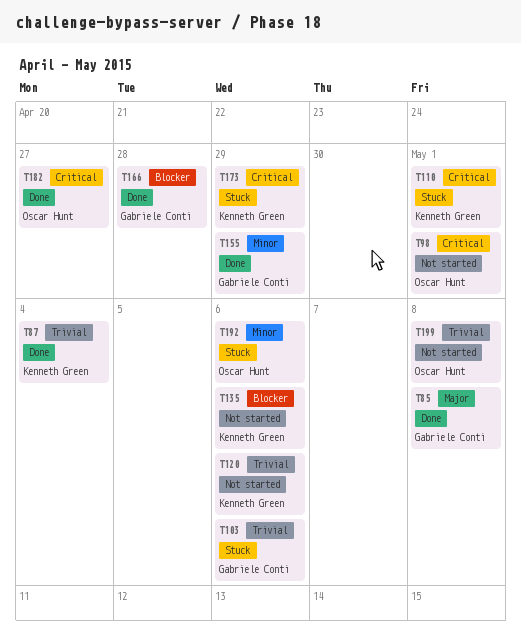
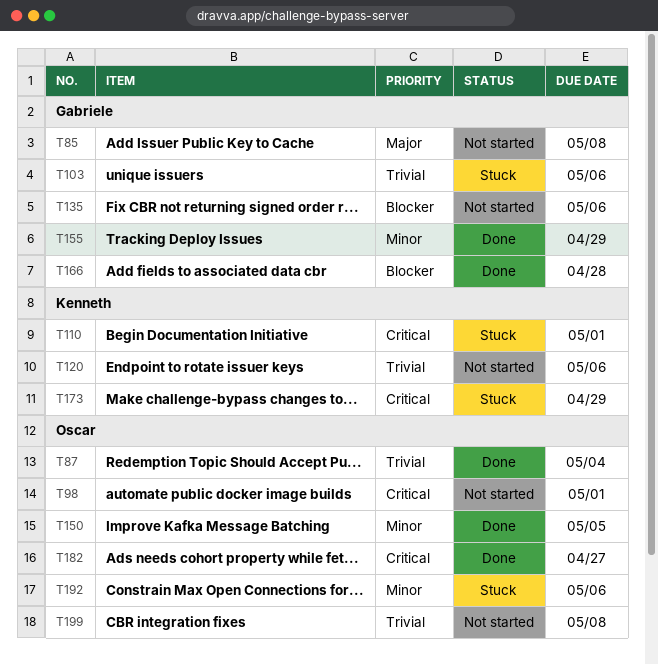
T85, status: Done -> Not started
T87, owner: Kenneth Green -> Oscar Hunt
T135, owner: Kenneth Green -> Gabriele Conti
T150: none -> present

